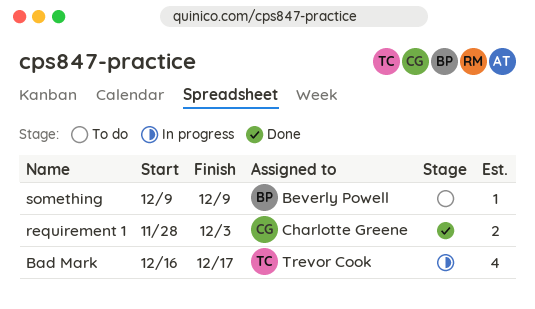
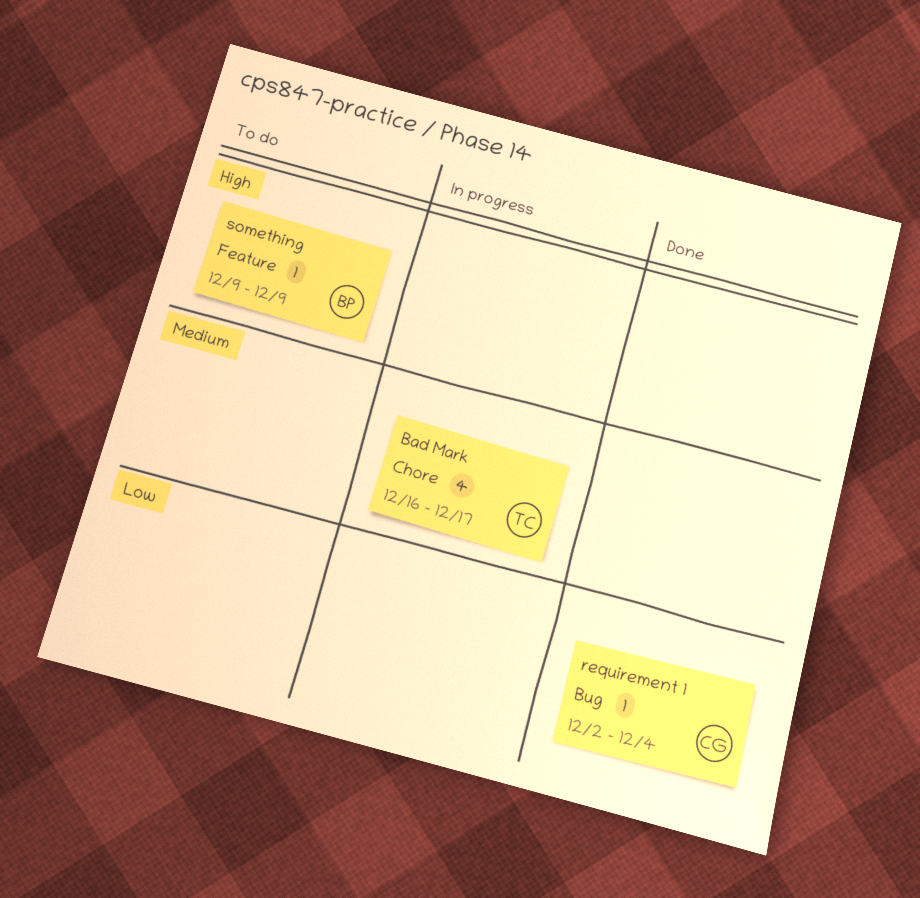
requirement 1, estimate: 2 -> 1
requirement 1, start: Nov 28 -> Dec 2
requirement 1, due: Dec 3 -> Dec 4

